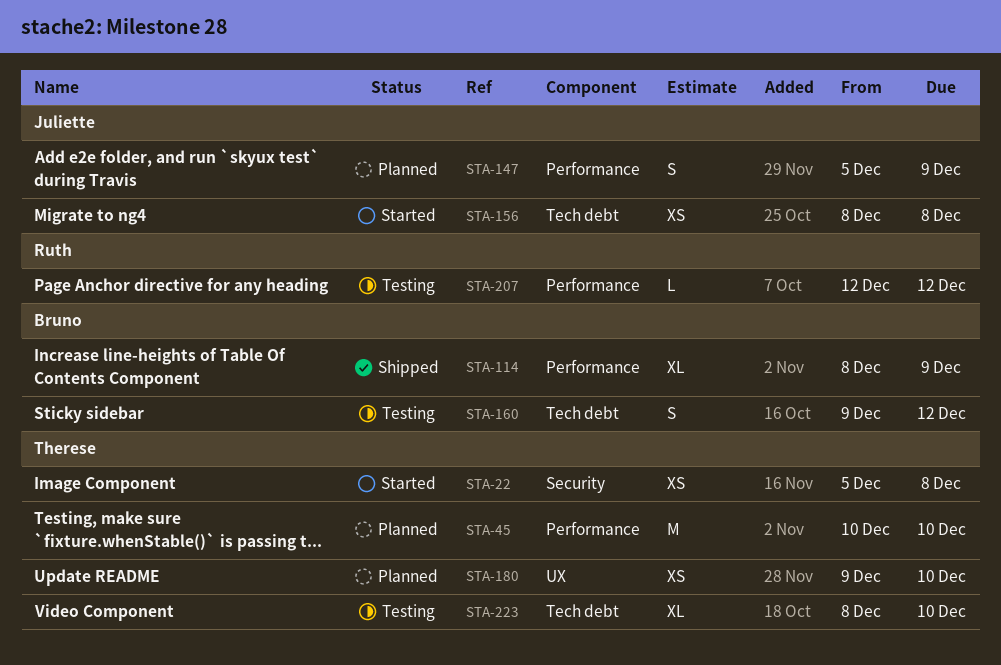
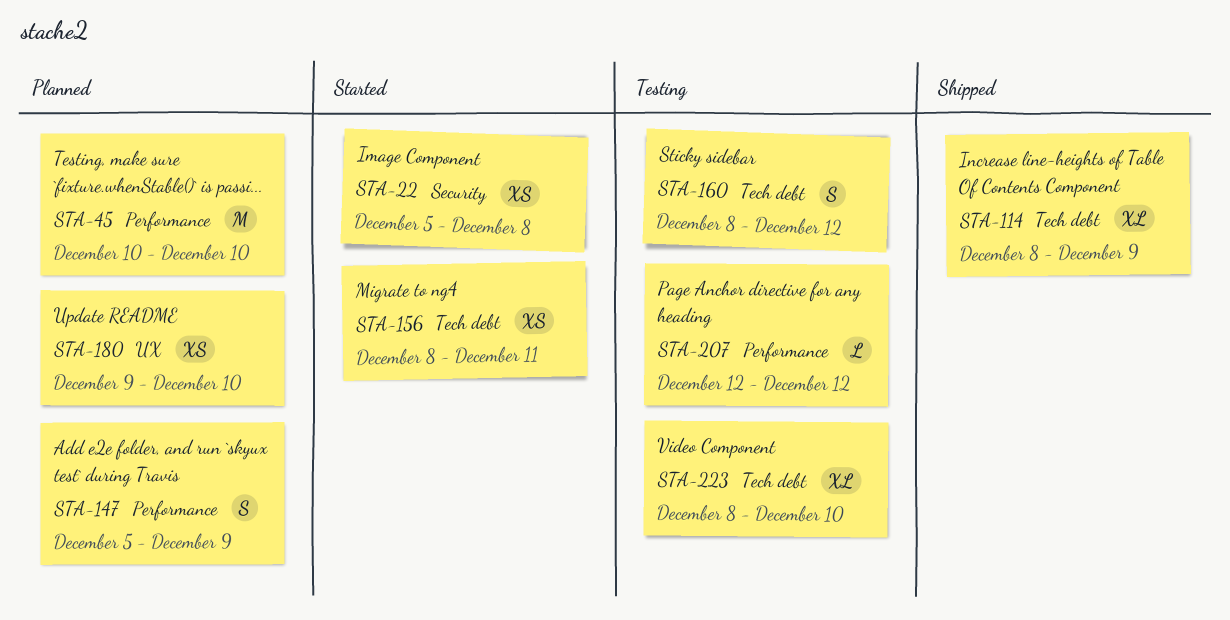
STA-114, label: Performance -> Tech debt
STA-156, due: Dec 8 -> Dec 11
STA-160, start: Dec 9 -> Dec 8

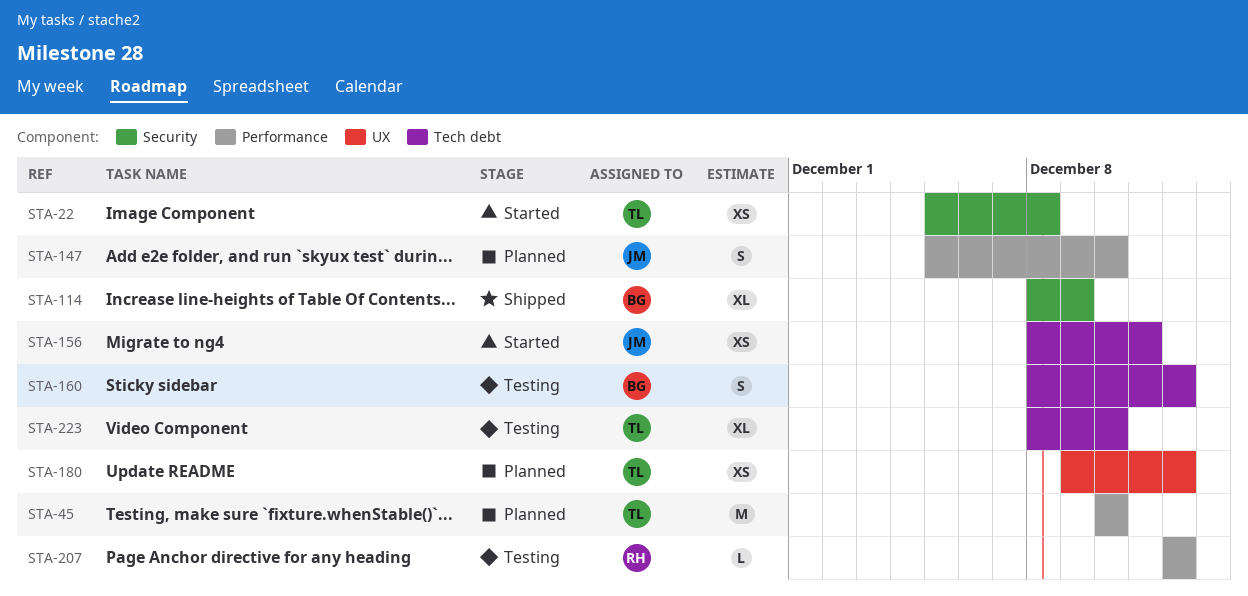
STA-114, label: Tech debt -> Security
STA-147, due: Dec 9 -> Dec 10
STA-180, due: Dec 10 -> Dec 12

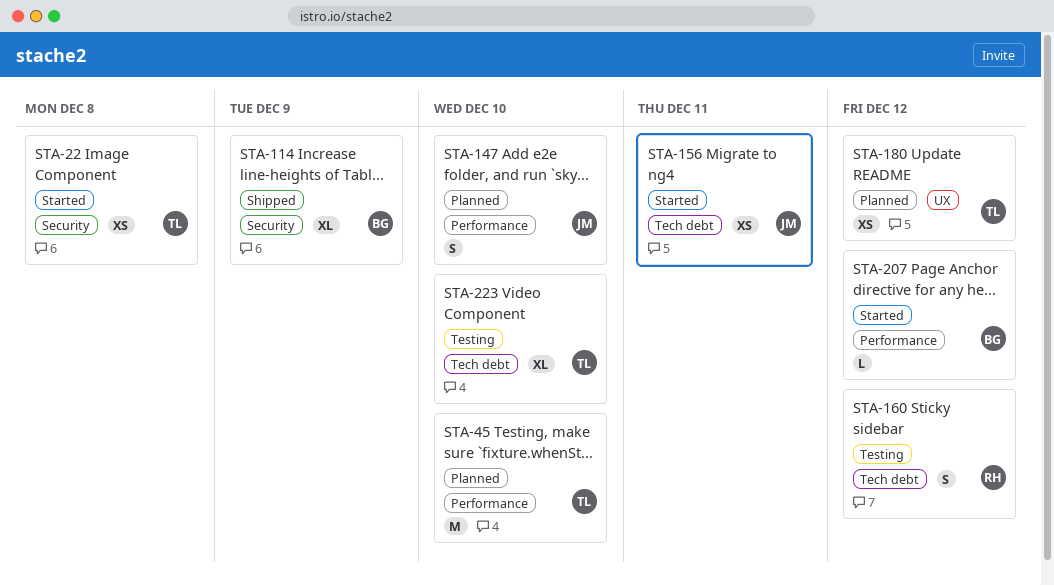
STA-160, owner: BG -> RH
STA-207, status: Testing -> Started
STA-207, owner: RH -> BG

